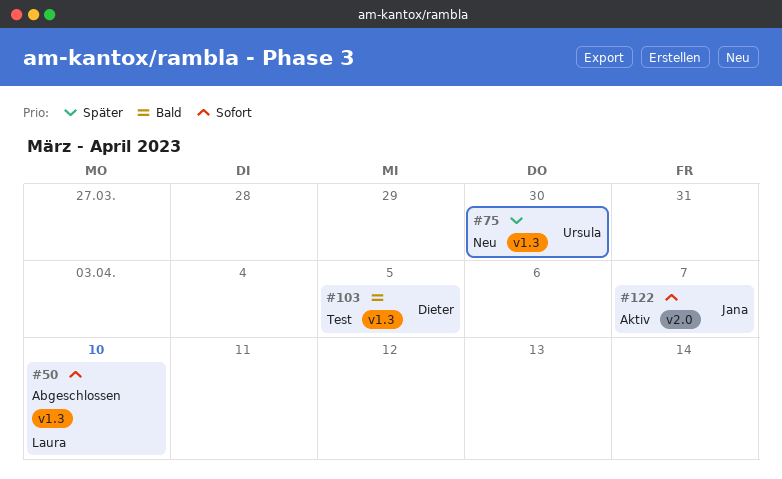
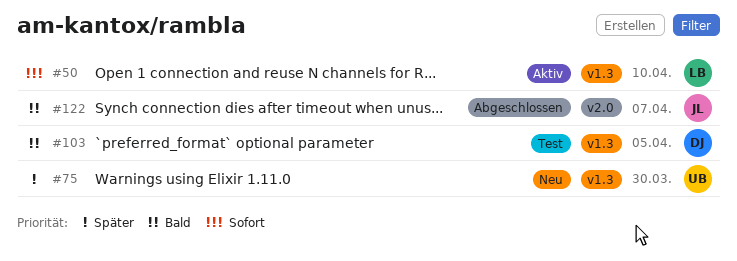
#50, status: Abgeschlossen -> Aktiv
#122, status: Aktiv -> Abgeschlossen
#122, priority: Sofort -> Bald

